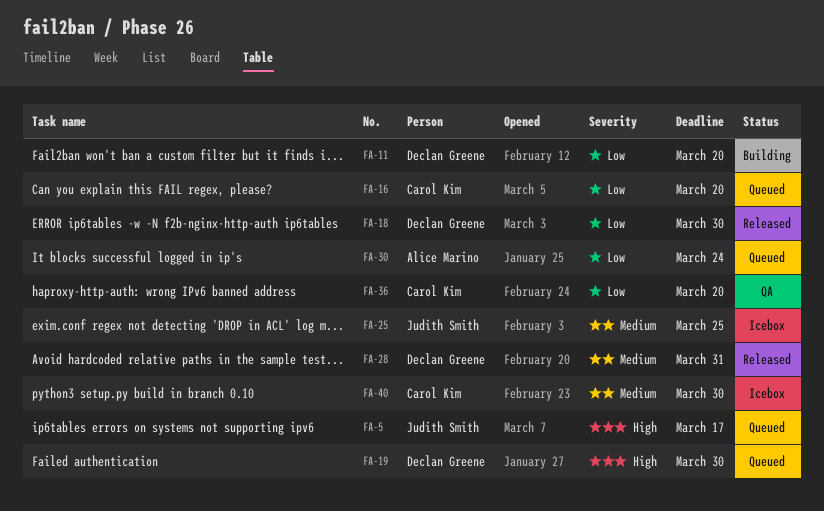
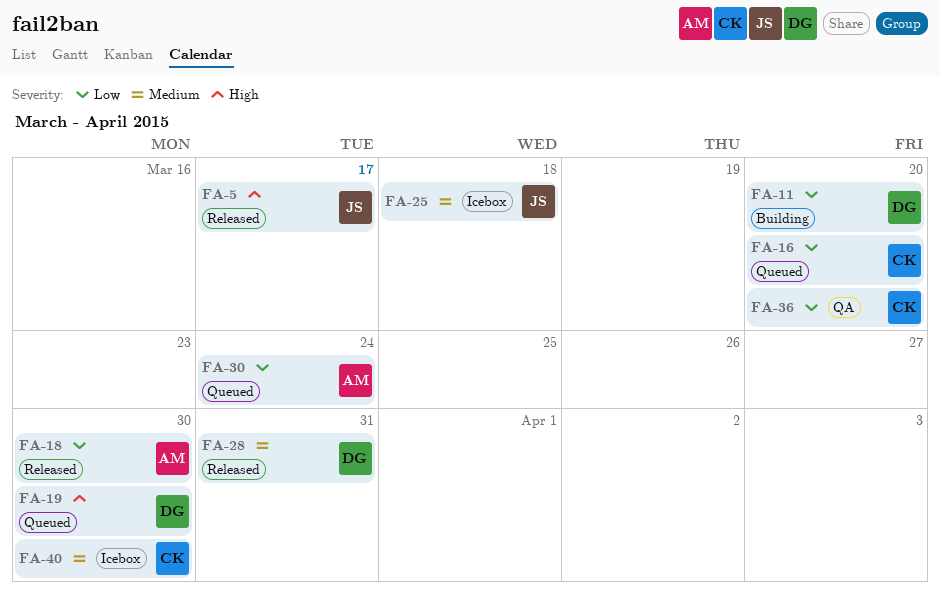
FA-5, status: Queued -> Released
FA-18, owner: Declan Greene -> Alice Marino
FA-25, due: Mar 25 -> Mar 18

